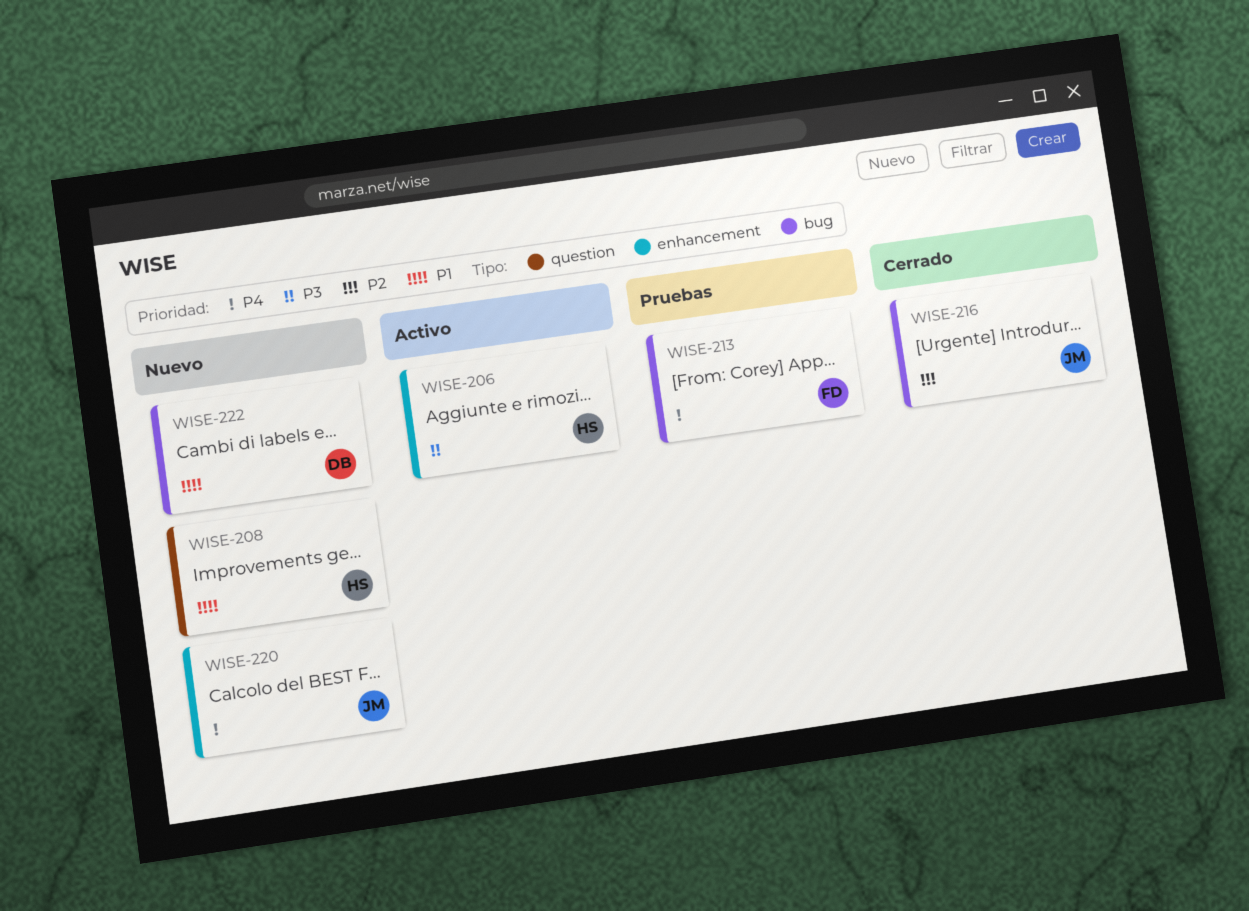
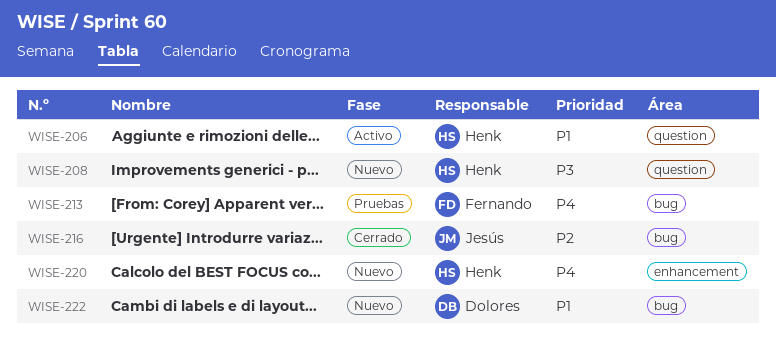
WISE-206, priority: P3 -> P1
WISE-206, label: enhancement -> question
WISE-208, priority: P1 -> P3
WISE-220, owner: Jesús -> Henk

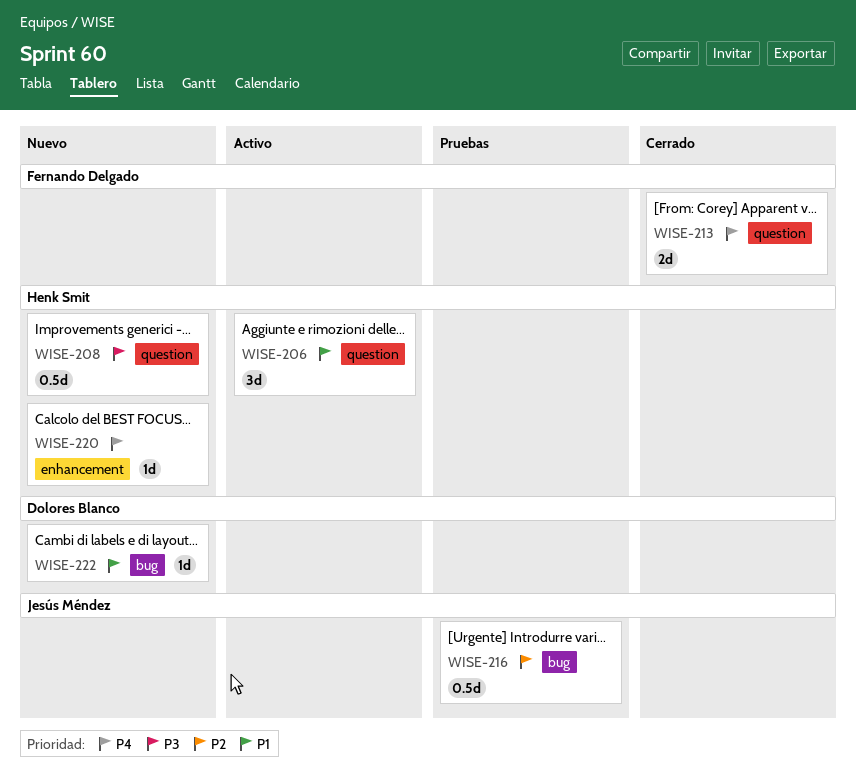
WISE-213, status: Pruebas -> Cerrado
WISE-213, label: bug -> question
WISE-216, status: Cerrado -> Pruebas

